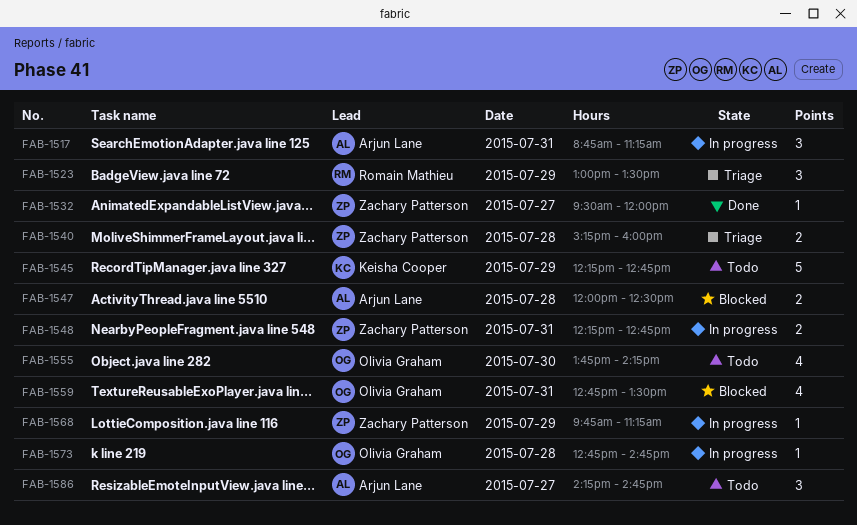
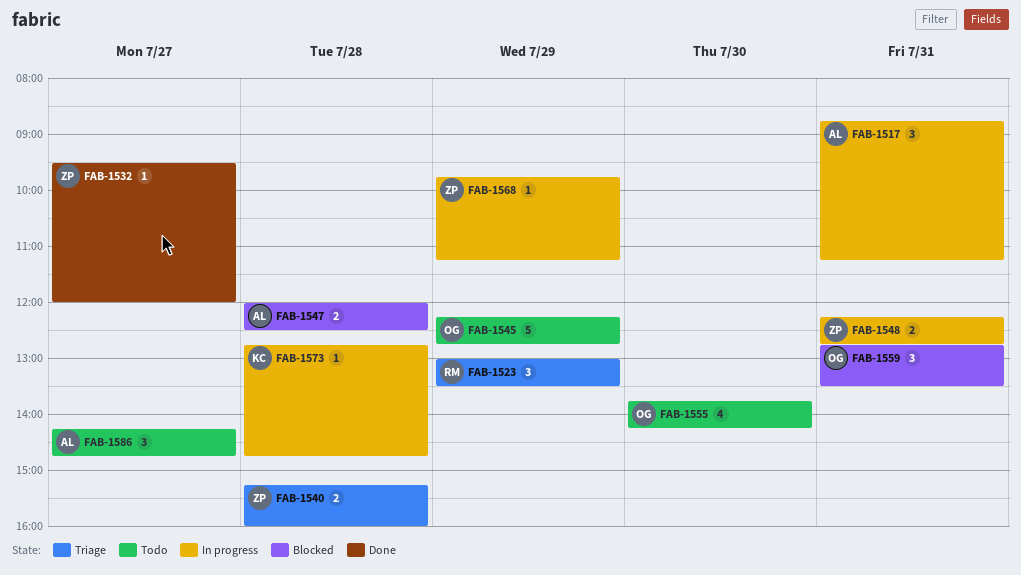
FAB-1545, owner: Keisha Cooper -> Olivia Graham
FAB-1559, estimate: 4 -> 3
FAB-1573, owner: Olivia Graham -> Keisha Cooper

